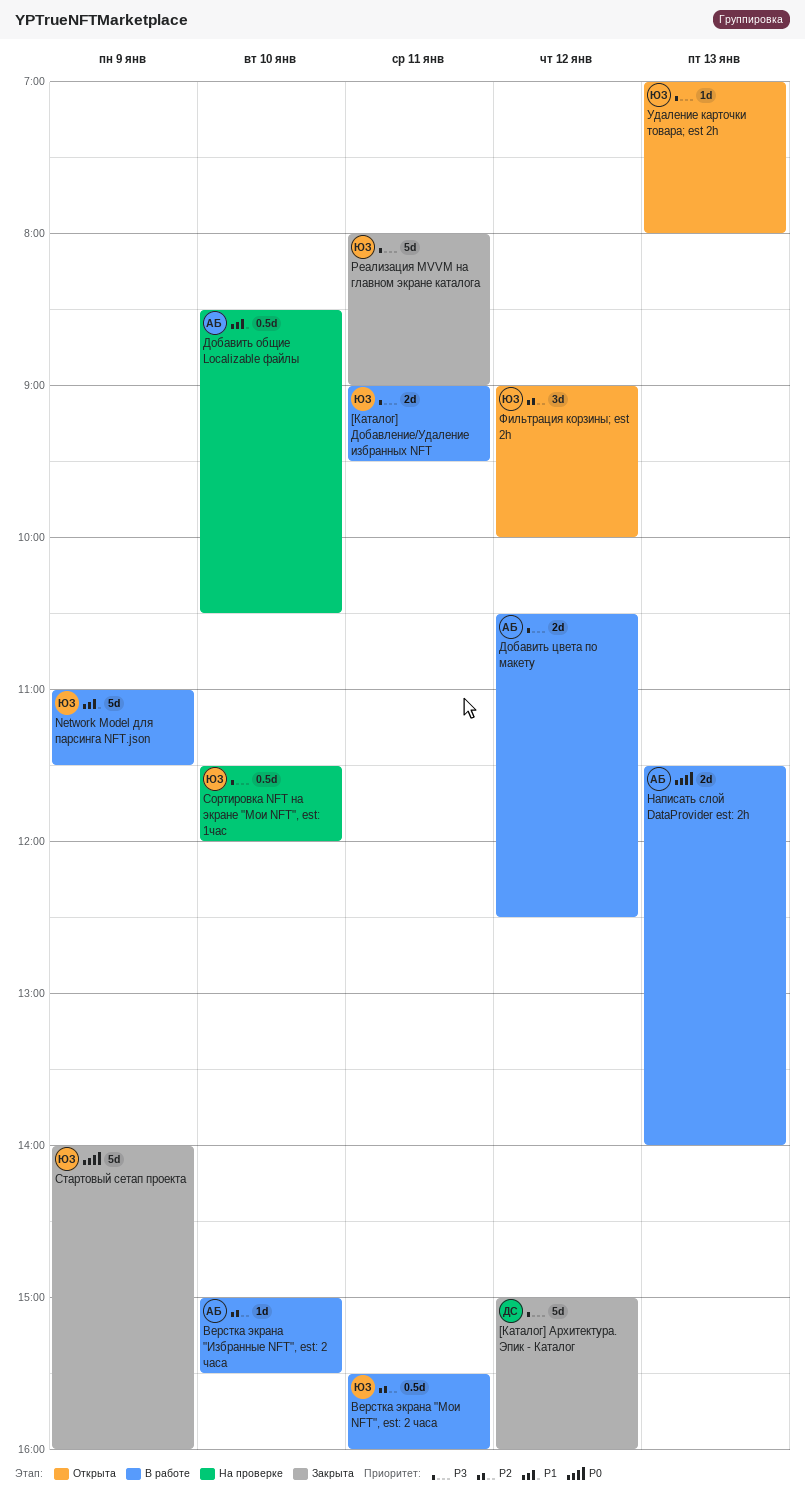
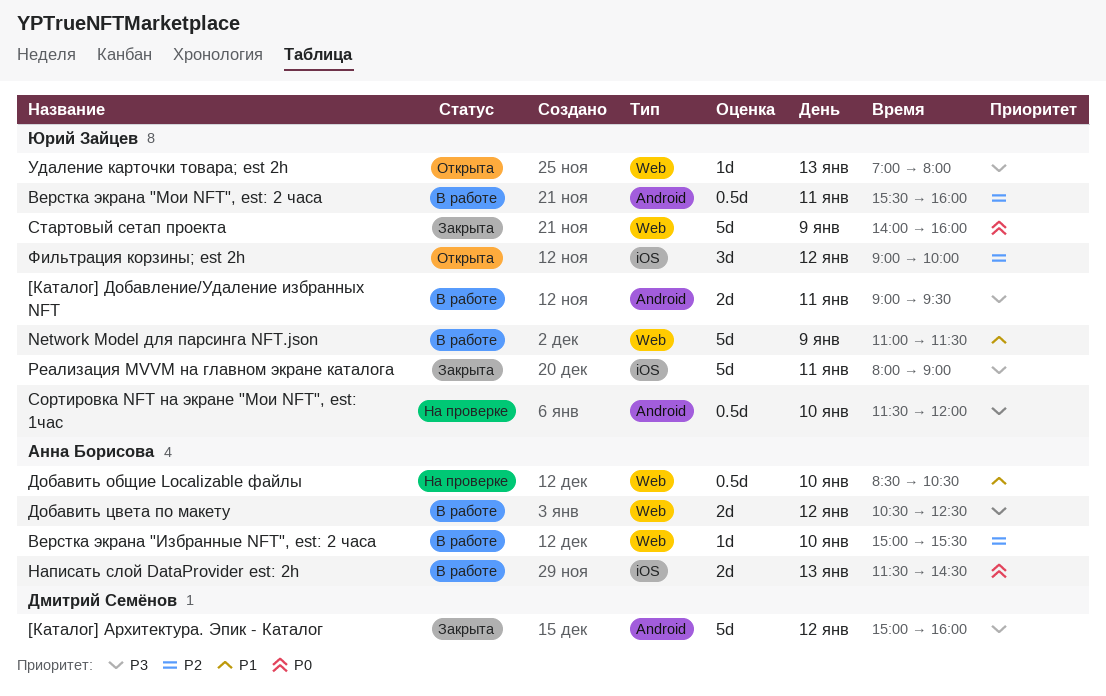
Написать слой DataProvider est: 2h, ends: 14:00 -> 14:30

